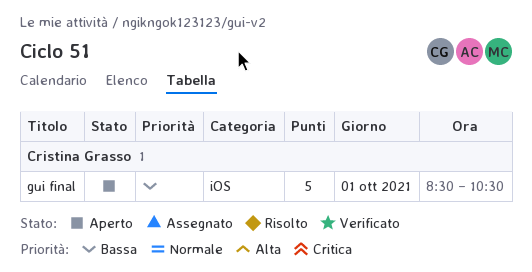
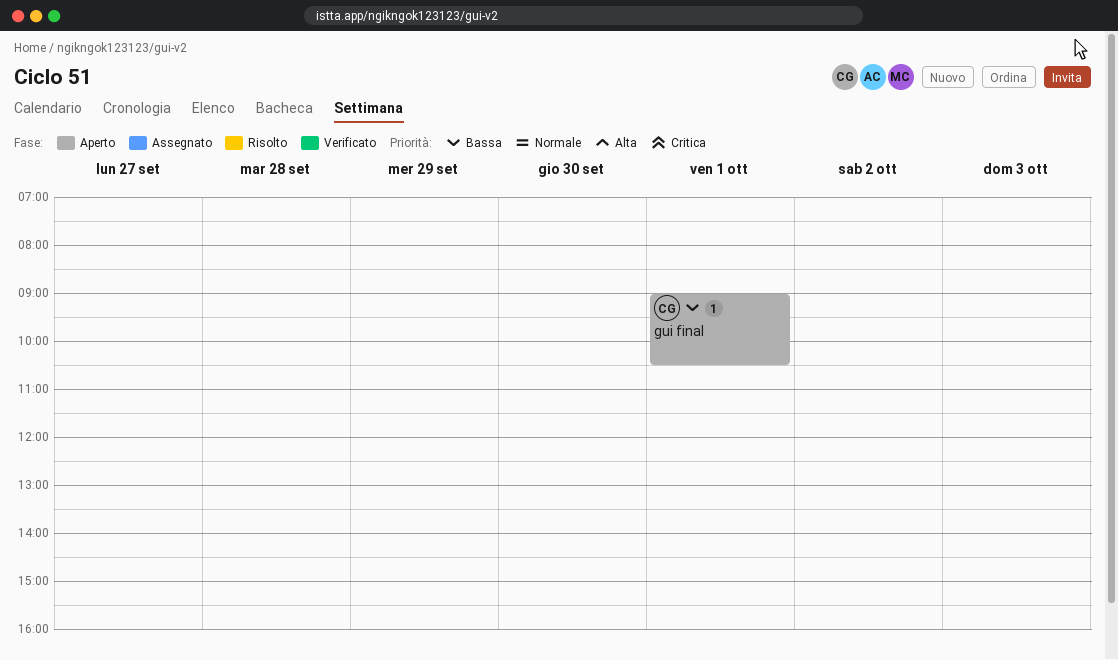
gui final, estimate: 5 -> 1
gui final, begins: 08:30 -> 09:00

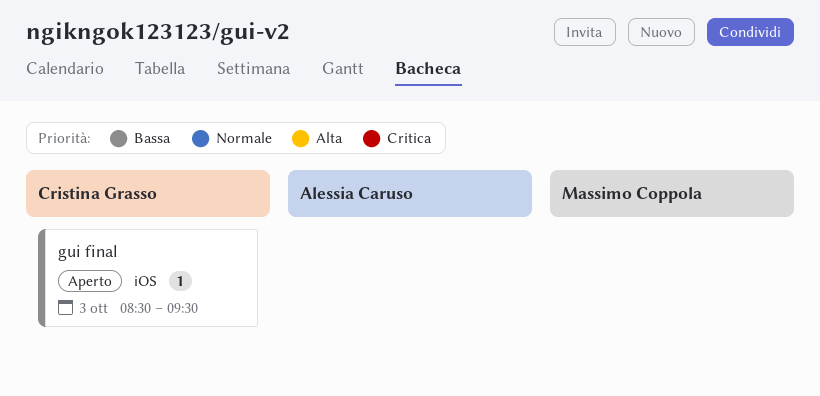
gui final, day: Oct 1 -> Oct 3
gui final, begins: 09:00 -> 08:30
gui final, ends: 10:30 -> 09:30

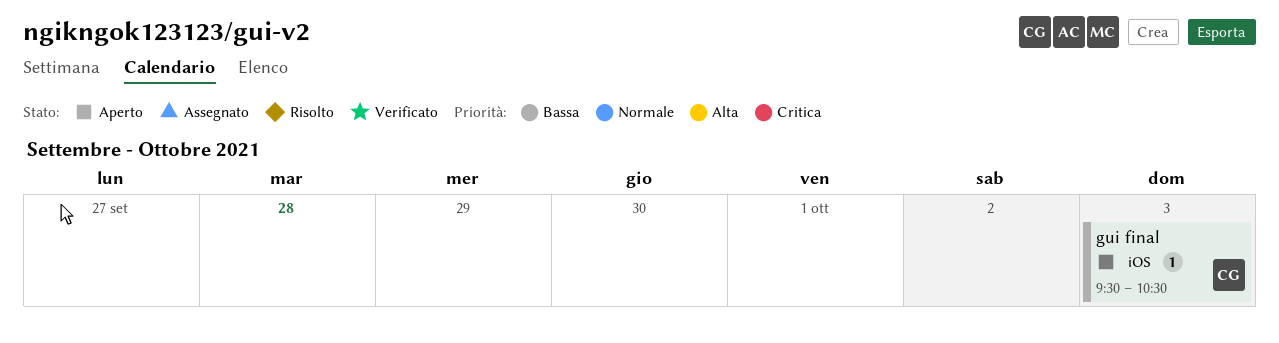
gui final, begins: 08:30 -> 09:30
gui final, ends: 09:30 -> 10:30

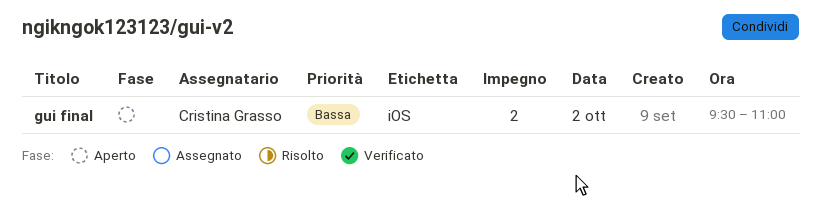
gui final, estimate: 1 -> 2
gui final, day: Oct 3 -> Oct 2
gui final, ends: 10:30 -> 11:00

